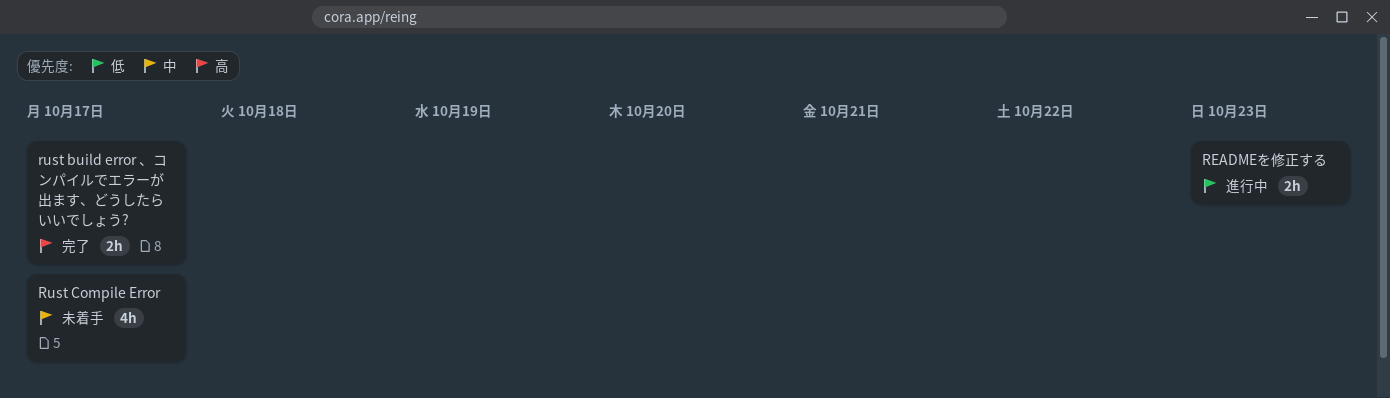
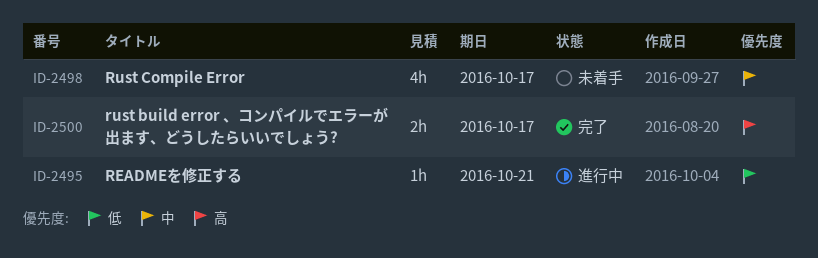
READMEを修正する, estimate: 2h -> 1h
READMEを修正する, due: Oct 23 -> Oct 21

